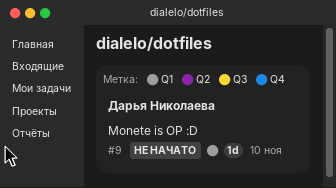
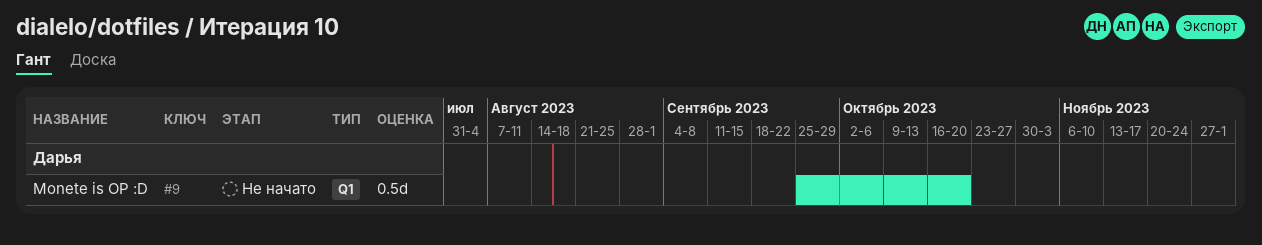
#9, estimate: 1d -> 0.5d
#9, due: Nov 10 -> Oct 20

